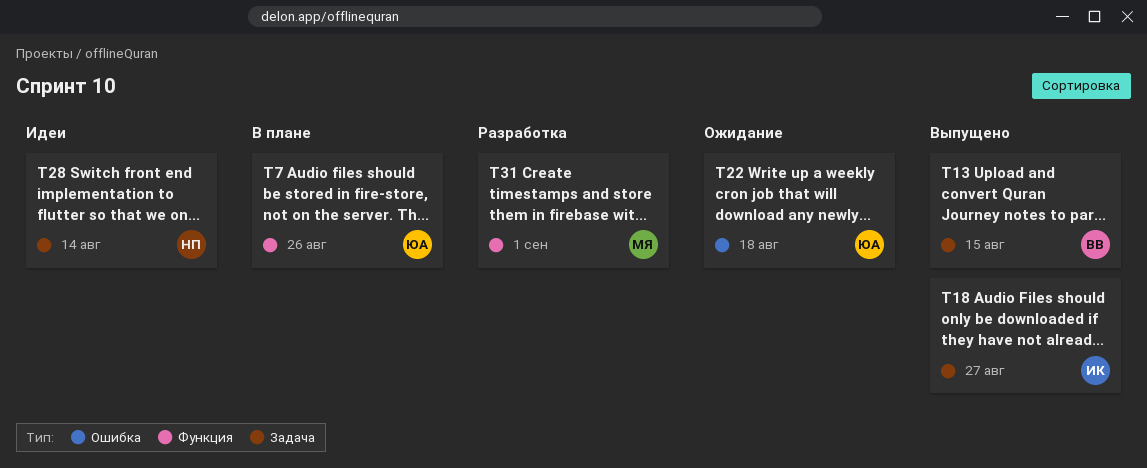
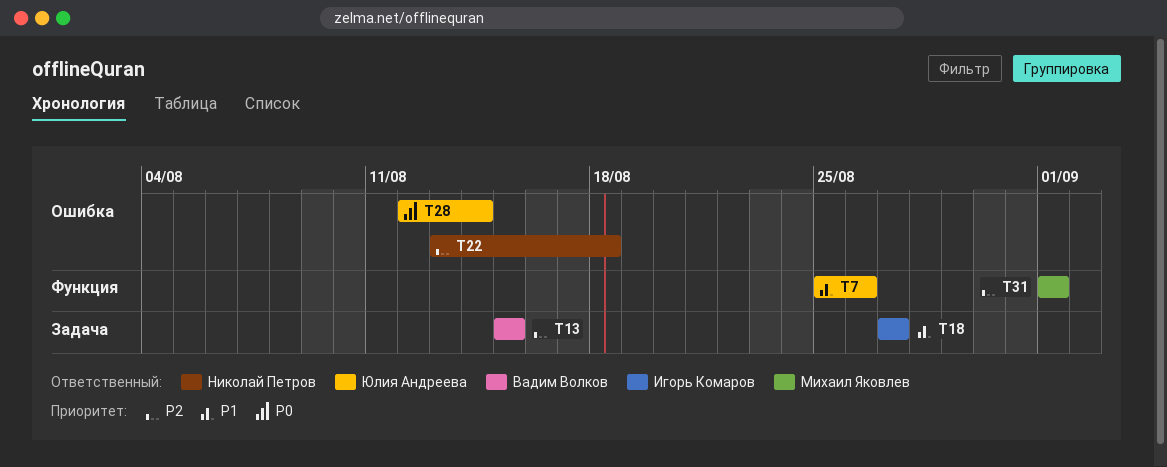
T22, owner: Юлия Андреева -> Николай Петров
T28, owner: Николай Петров -> Юлия Андреева
T28, label: Задача -> Ошибка

